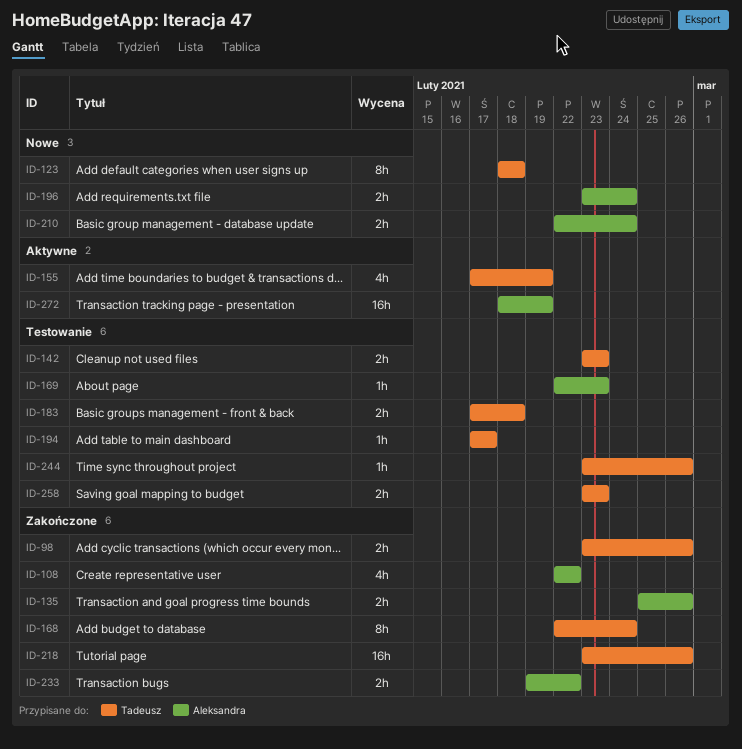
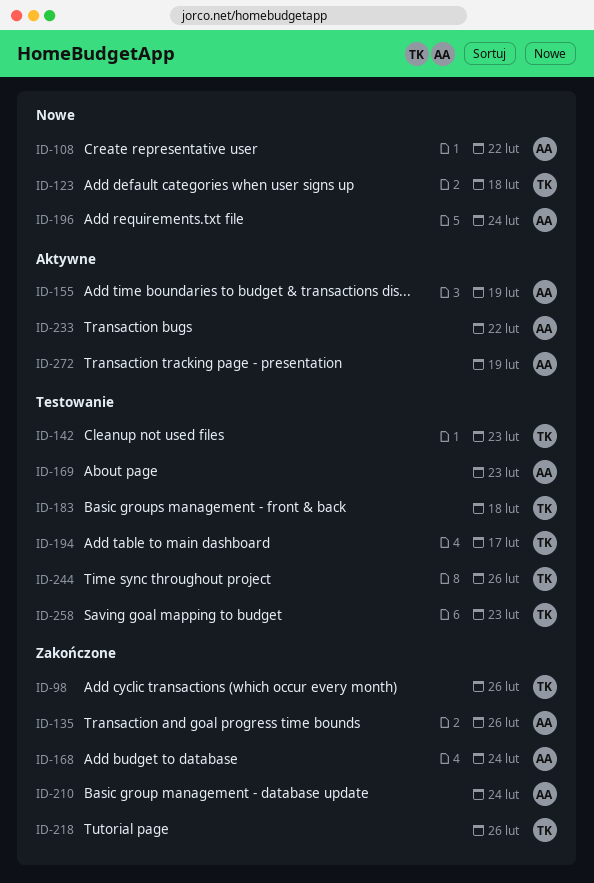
ID-108, status: Zakończone -> Nowe
ID-155, owner: Tadeusz -> Aleksandra
ID-168, owner: Tadeusz -> Aleksandra
ID-210, status: Nowe -> Zakończone
ID-233, status: Zakończone -> Aktywne

